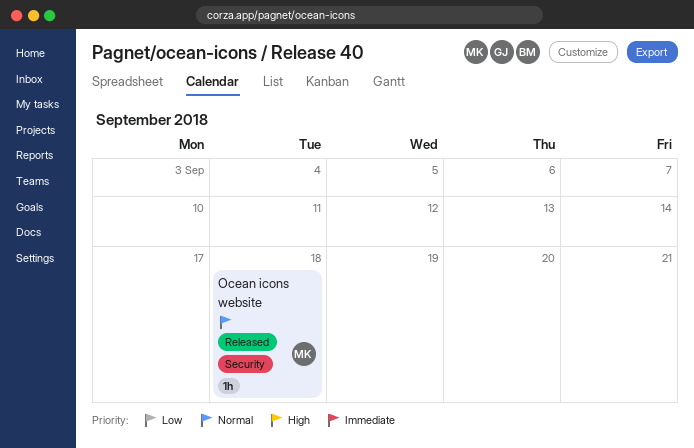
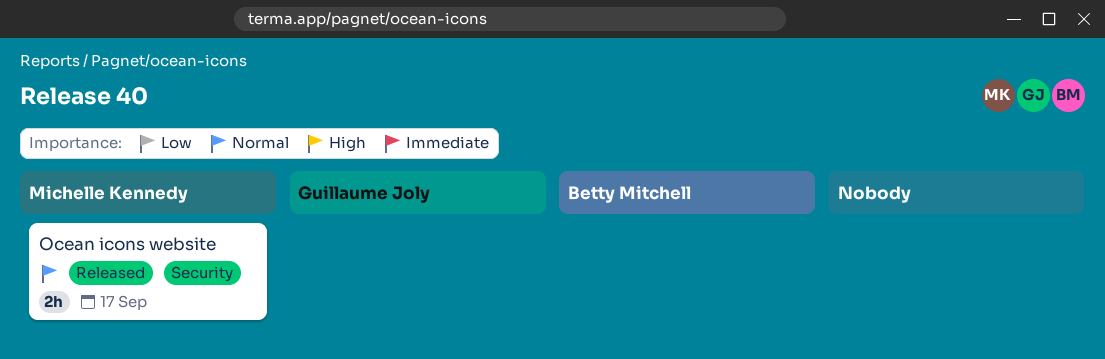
Ocean icons website, estimate: 1h -> 2h
Ocean icons website, due: Sep 18 -> Sep 17

